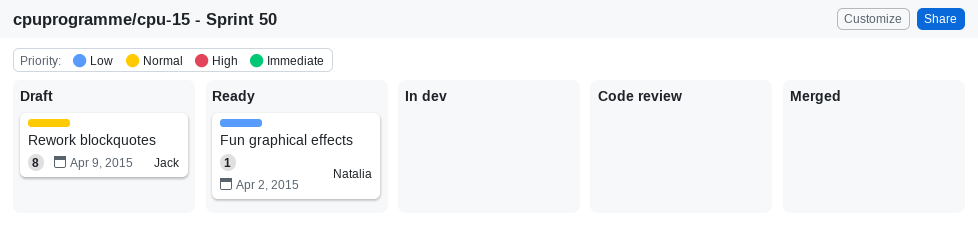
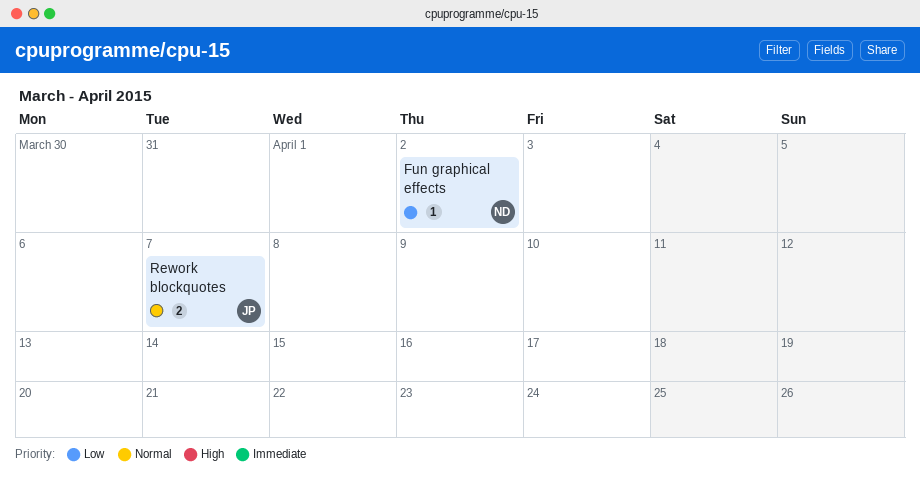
Rework blockquotes, estimate: 8 -> 2
Rework blockquotes, due: Apr 9 -> Apr 7

